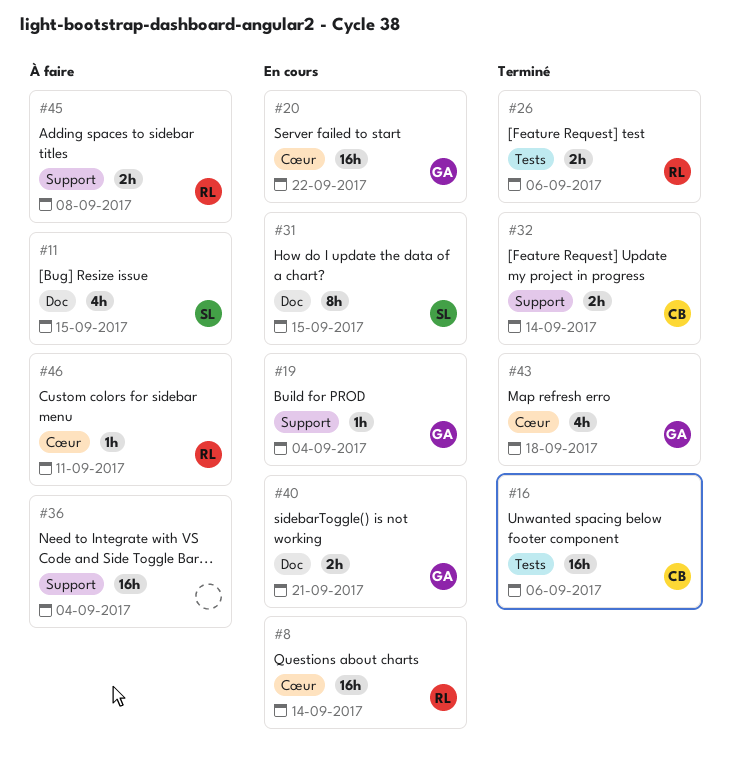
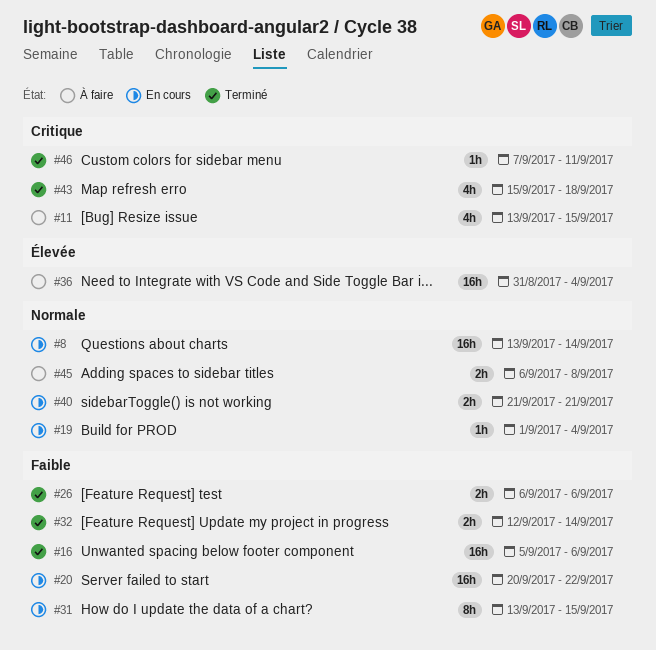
#46, status: À faire -> Terminé

